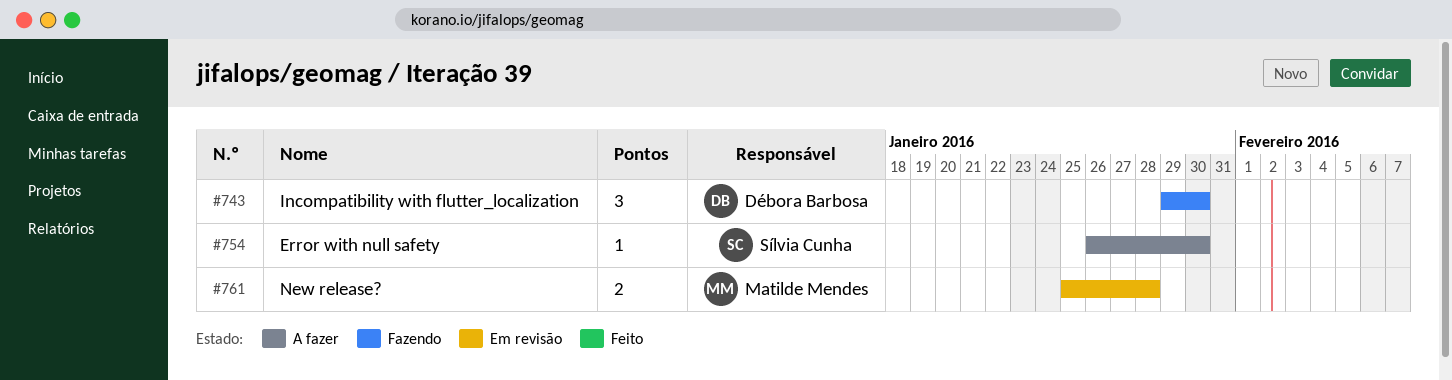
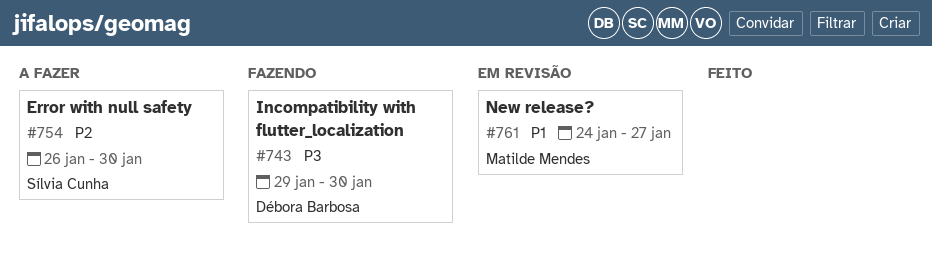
#761, start: Jan 25 -> Jan 24
#761, due: Jan 28 -> Jan 27

